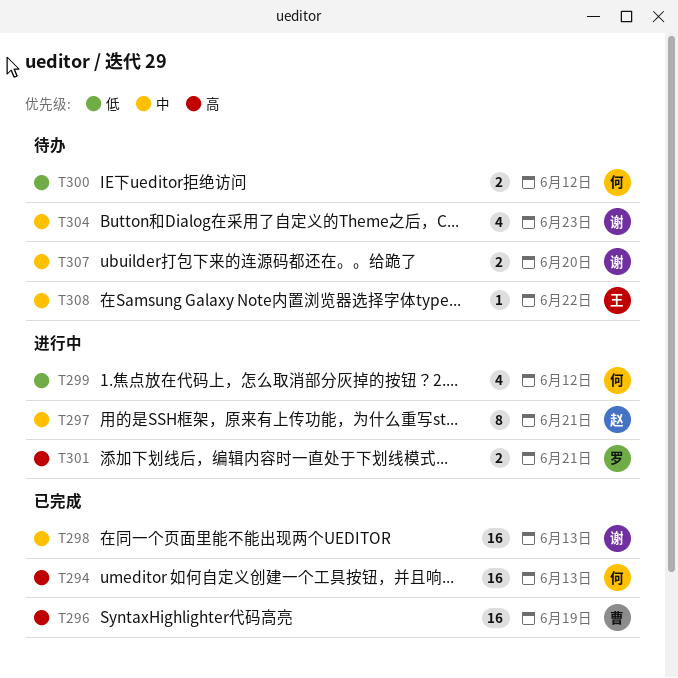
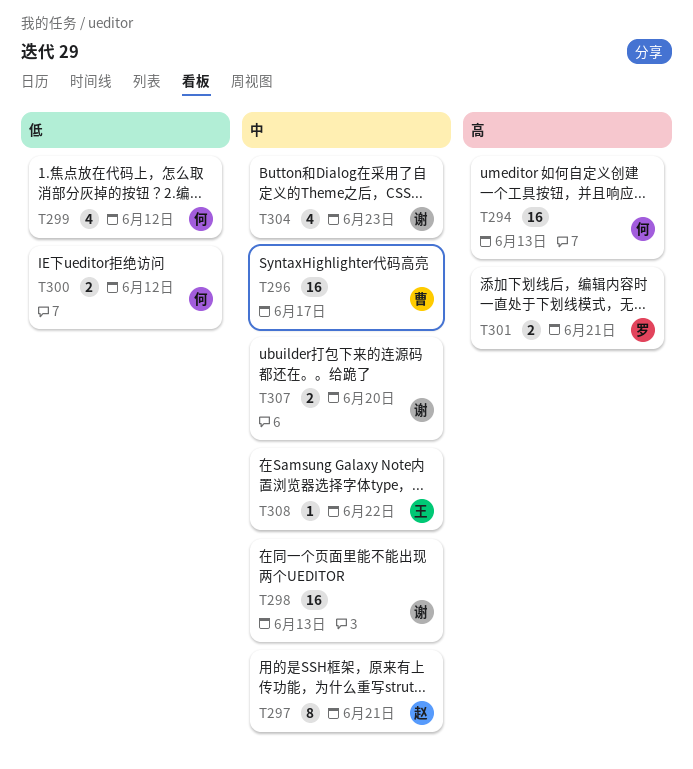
T296, priority: 高 -> 中
T296, due: Jun 19 -> Jun 17

